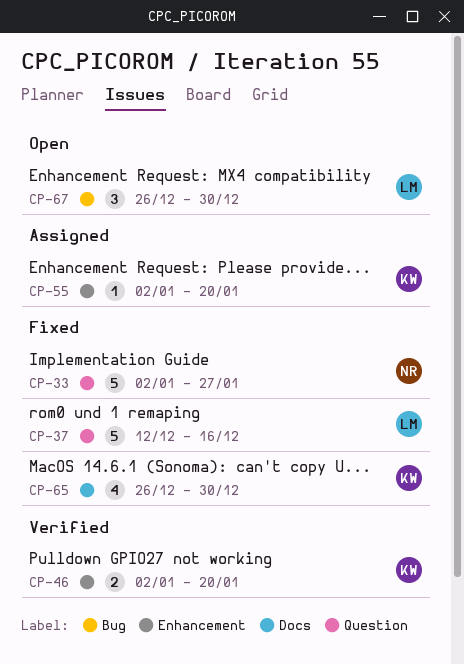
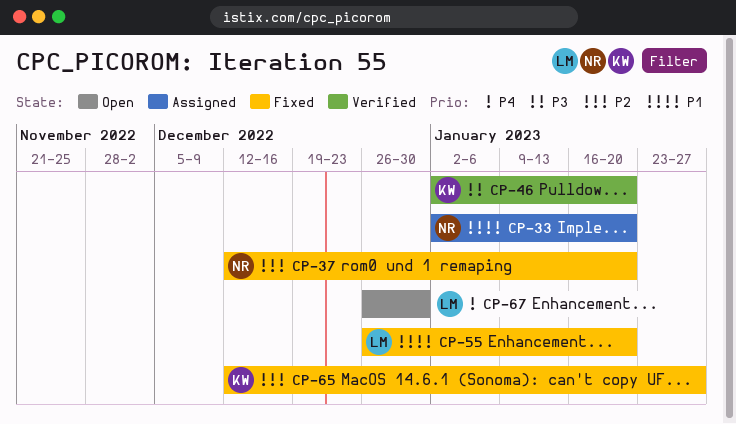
CP-33, status: Fixed -> Assigned
CP-33, due: Jan 27 -> Jan 20
CP-37, owner: LM -> NR
CP-37, due: Dec 16 -> Jan 20
CP-55, status: Assigned -> Fixed
CP-55, owner: KW -> LM
CP-55, start: Jan 2 -> Dec 26
CP-65, start: Dec 26 -> Dec 12
CP-65, due: Dec 30 -> Jan 27

